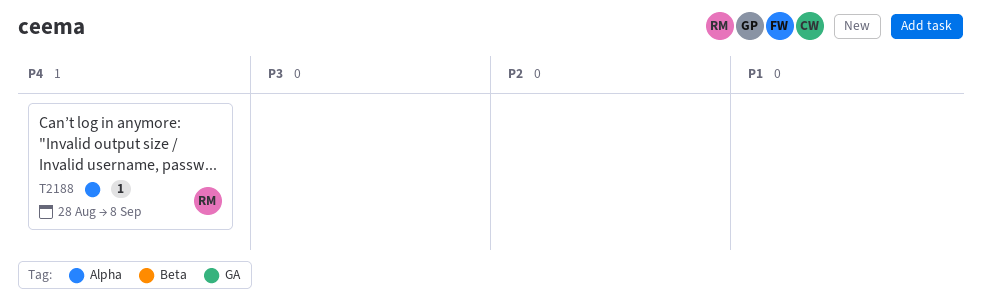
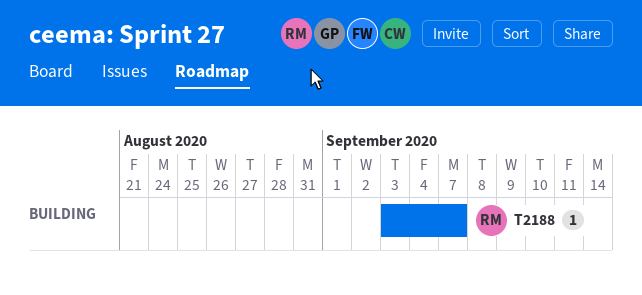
T2188, start: Aug 28 -> Sep 3
T2188, due: Sep 8 -> Sep 7

